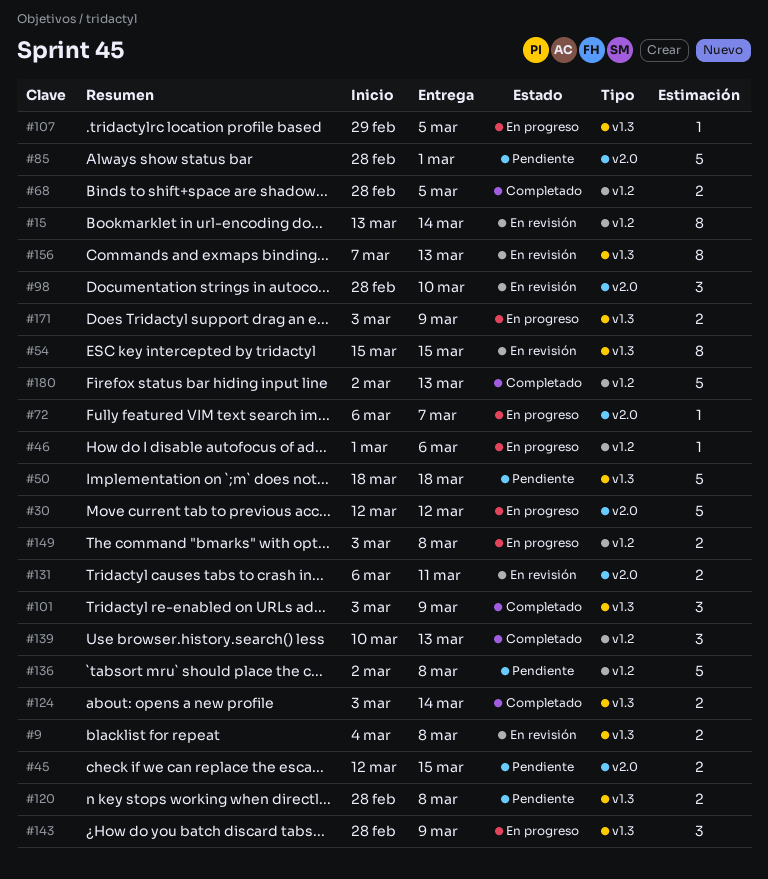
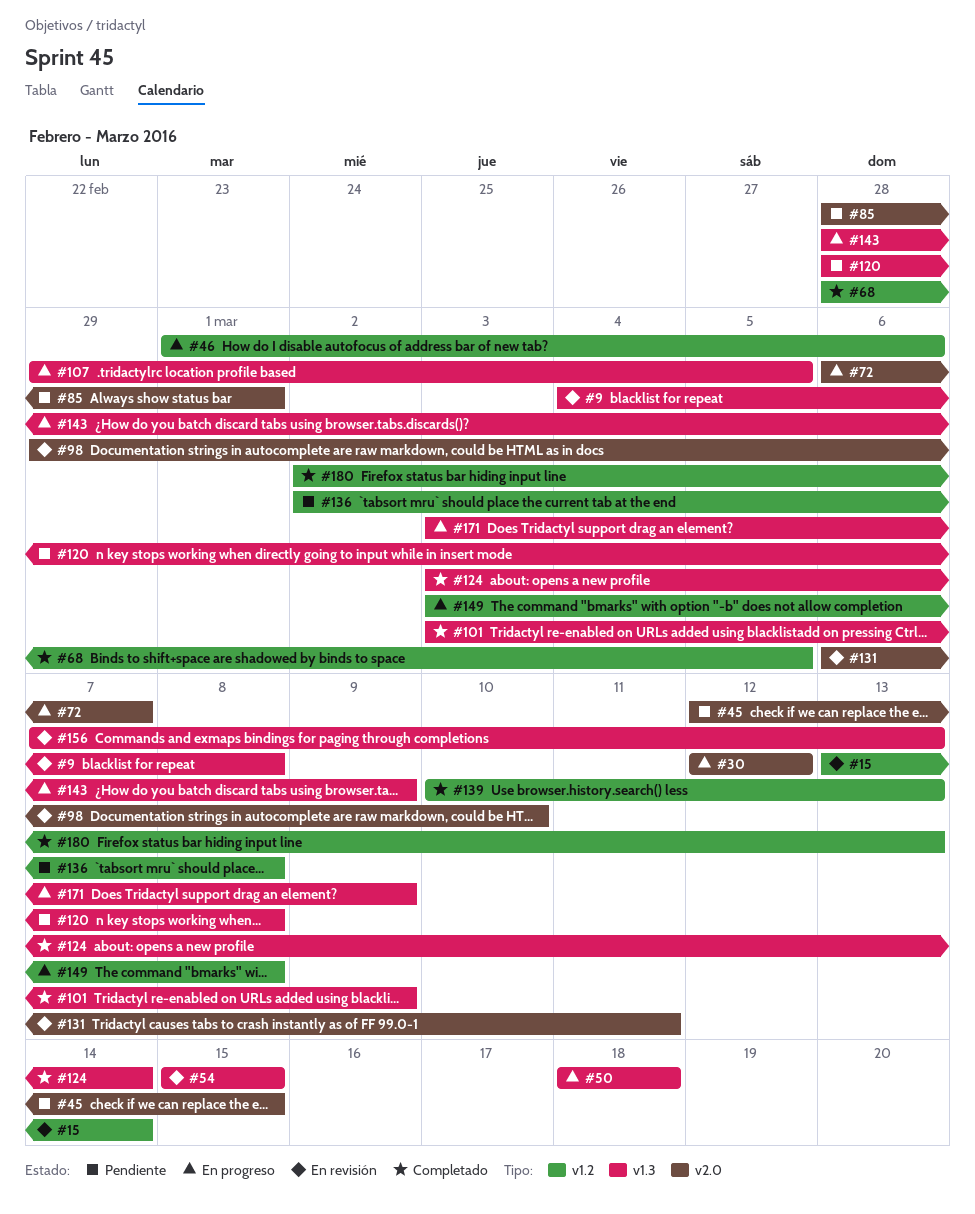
#50, status: Pendiente -> En progreso
#98, start: Feb 28 -> Feb 29

